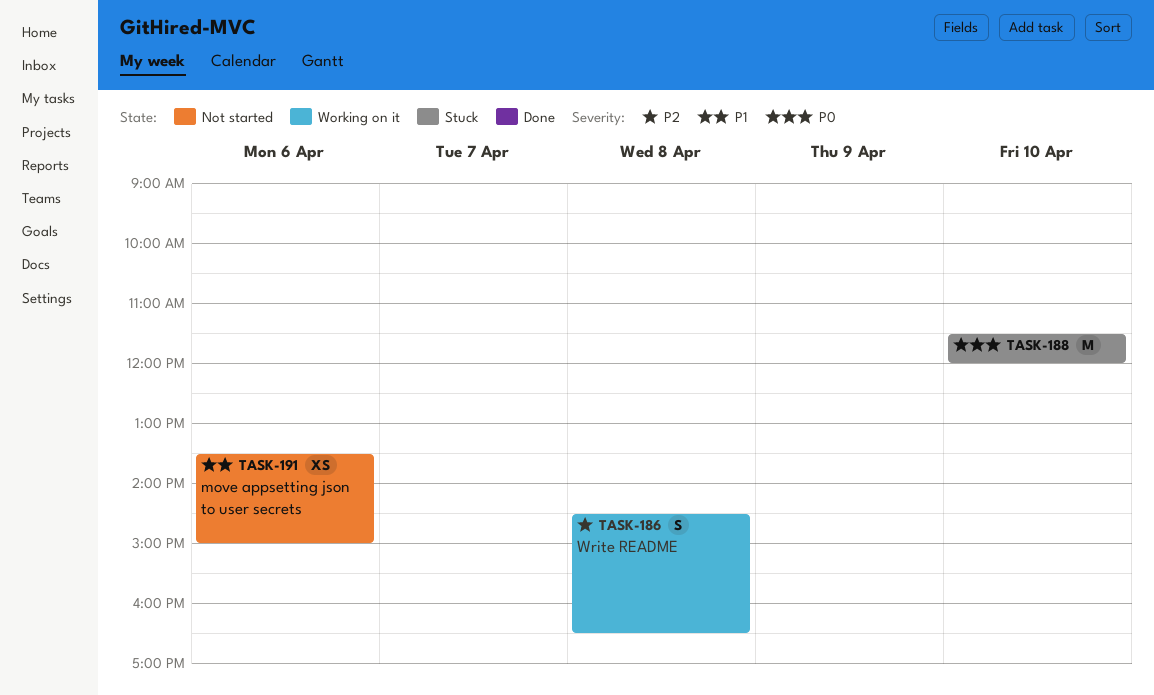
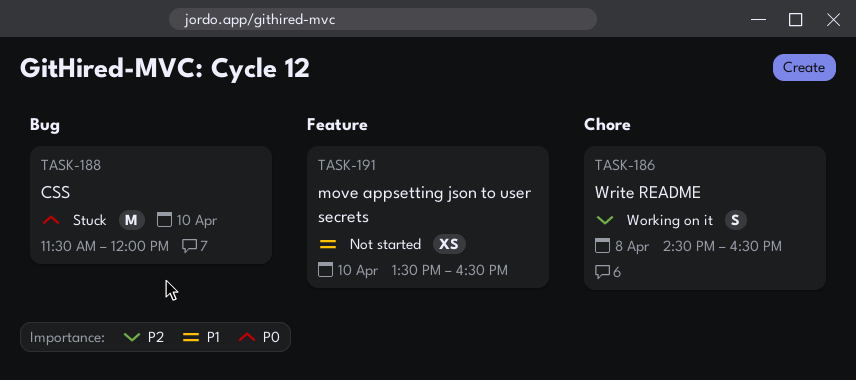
TASK-191, day: Apr 6 -> Apr 10
TASK-191, ends: 15:00 -> 16:30

